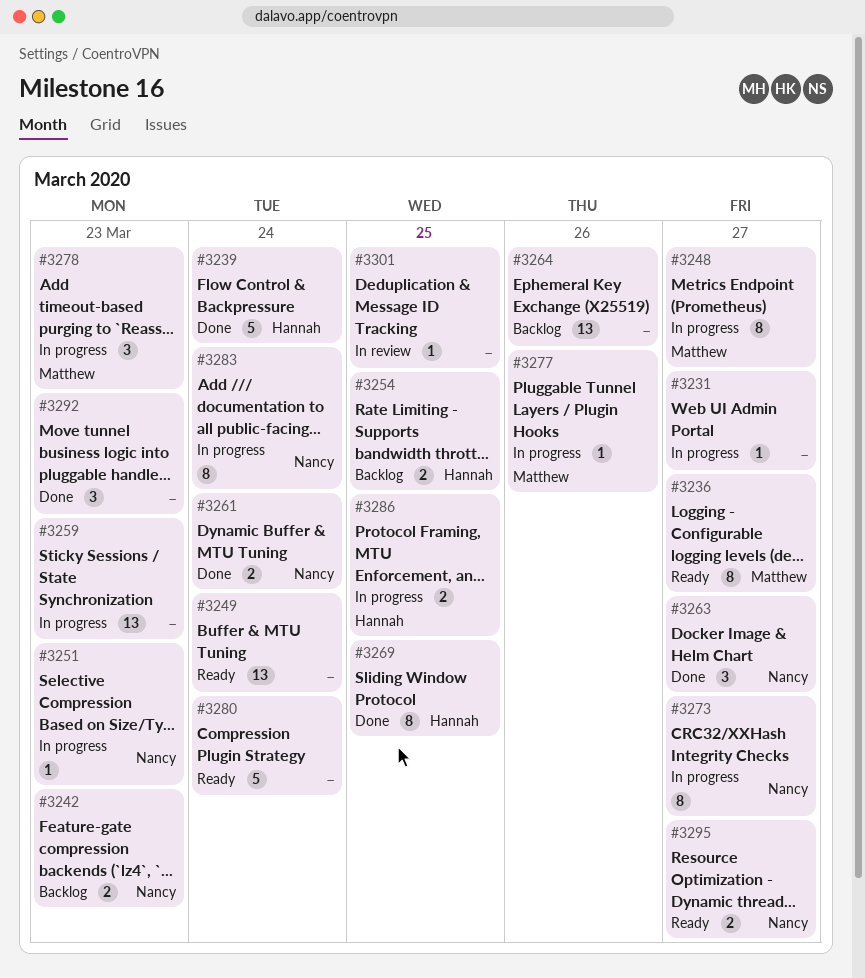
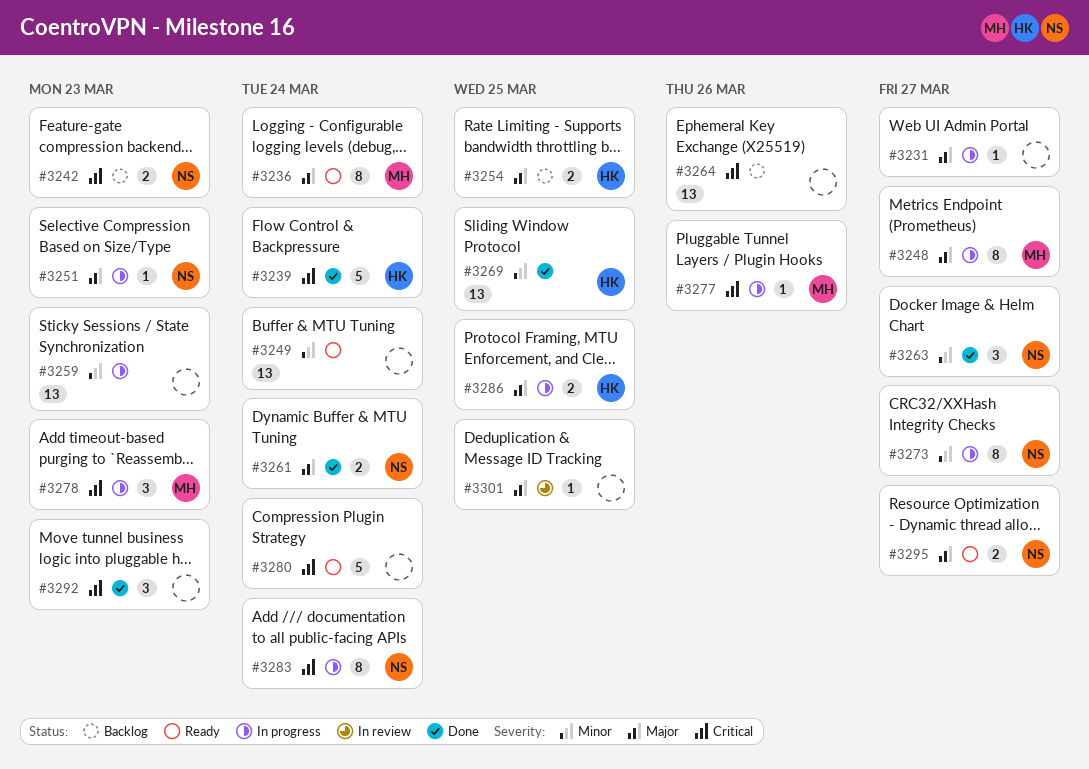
#3236, due: Mar 27 -> Mar 24
#3269, estimate: 8 -> 13

